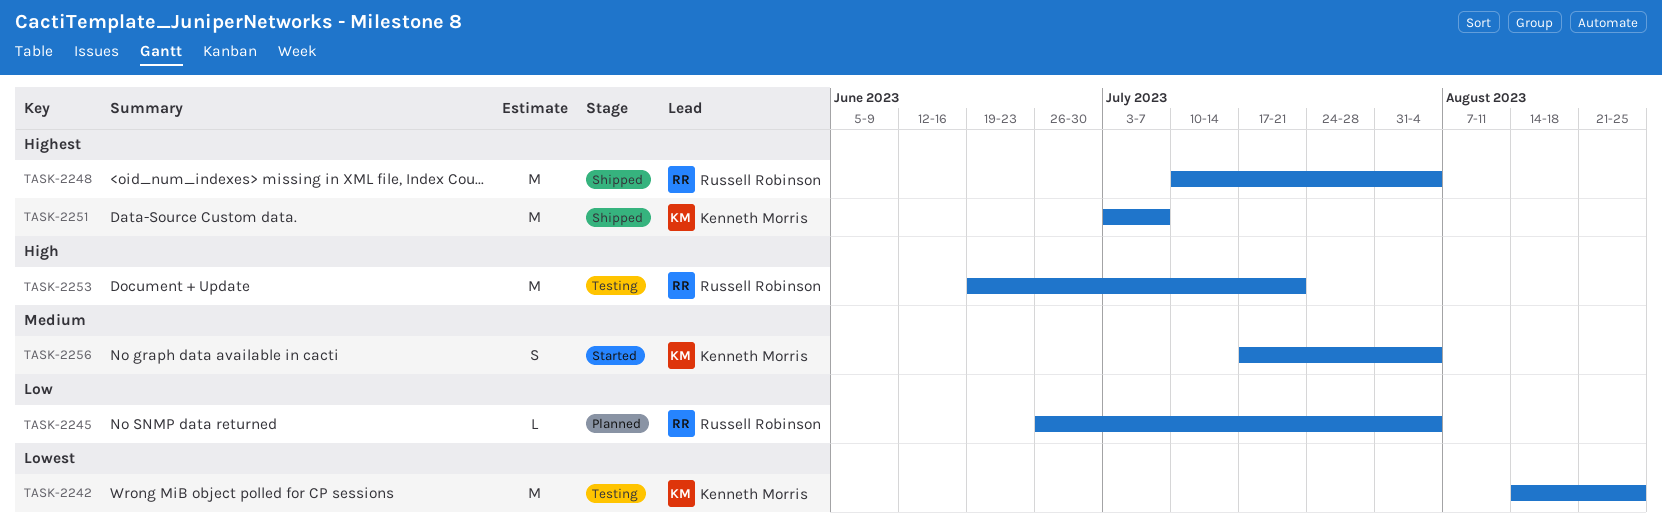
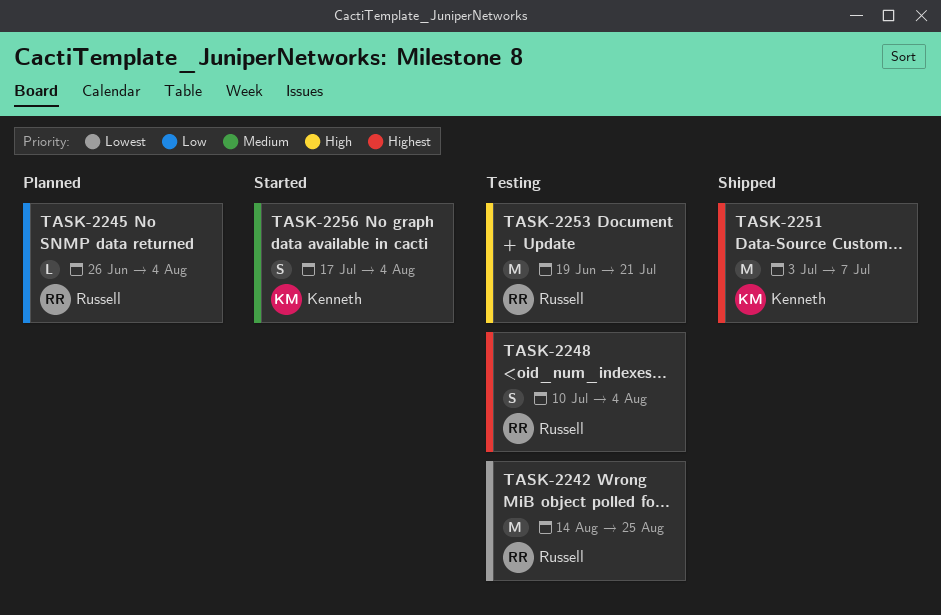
TASK-2242, owner: Kenneth Morris -> Russell Robinson
TASK-2248, status: Shipped -> Testing
TASK-2248, estimate: M -> S

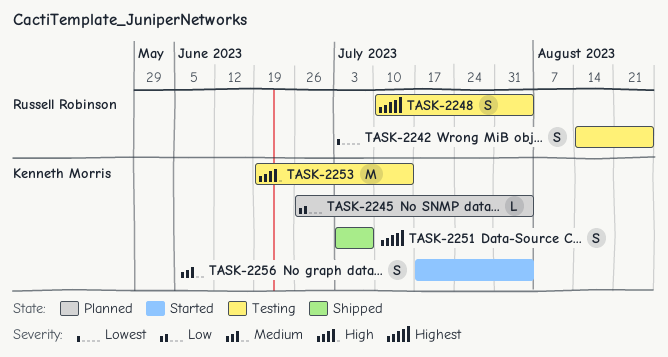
TASK-2242, estimate: M -> S
TASK-2245, owner: Russell Robinson -> Kenneth Morris
TASK-2251, estimate: M -> S
TASK-2253, owner: Russell Robinson -> Kenneth Morris
TASK-2253, due: Jul 21 -> Jul 14

